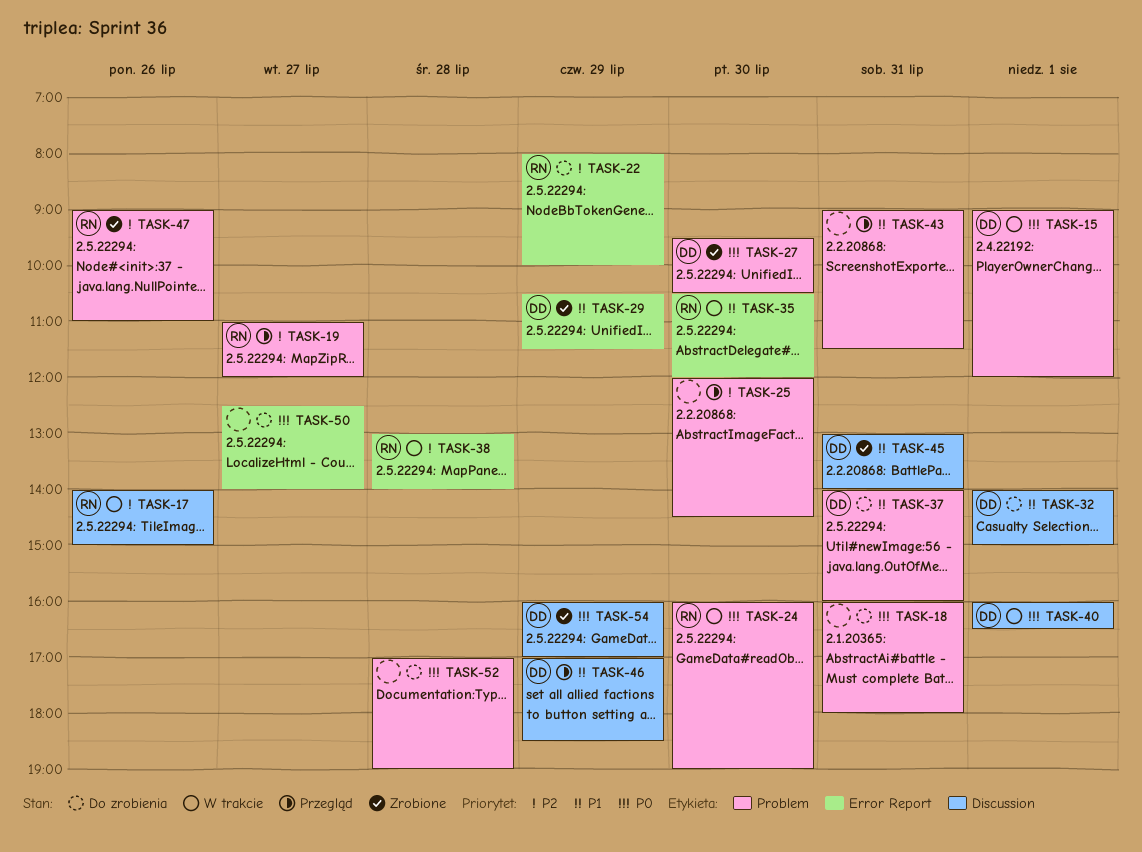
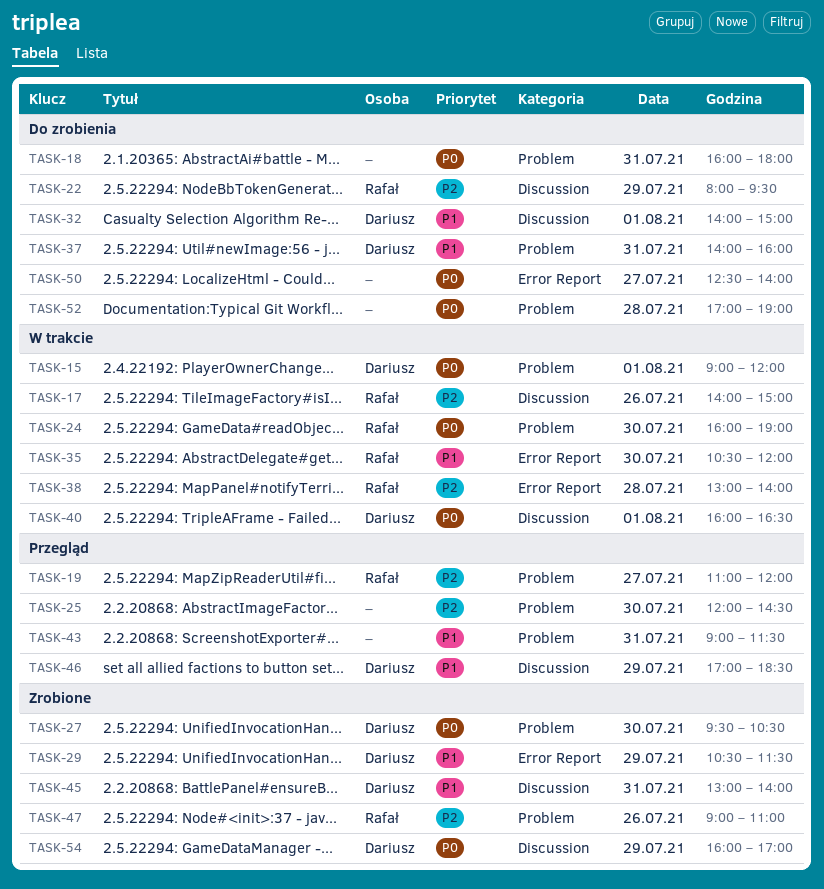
TASK-22, label: Error Report -> Discussion
TASK-22, ends: 10:00 -> 09:30

